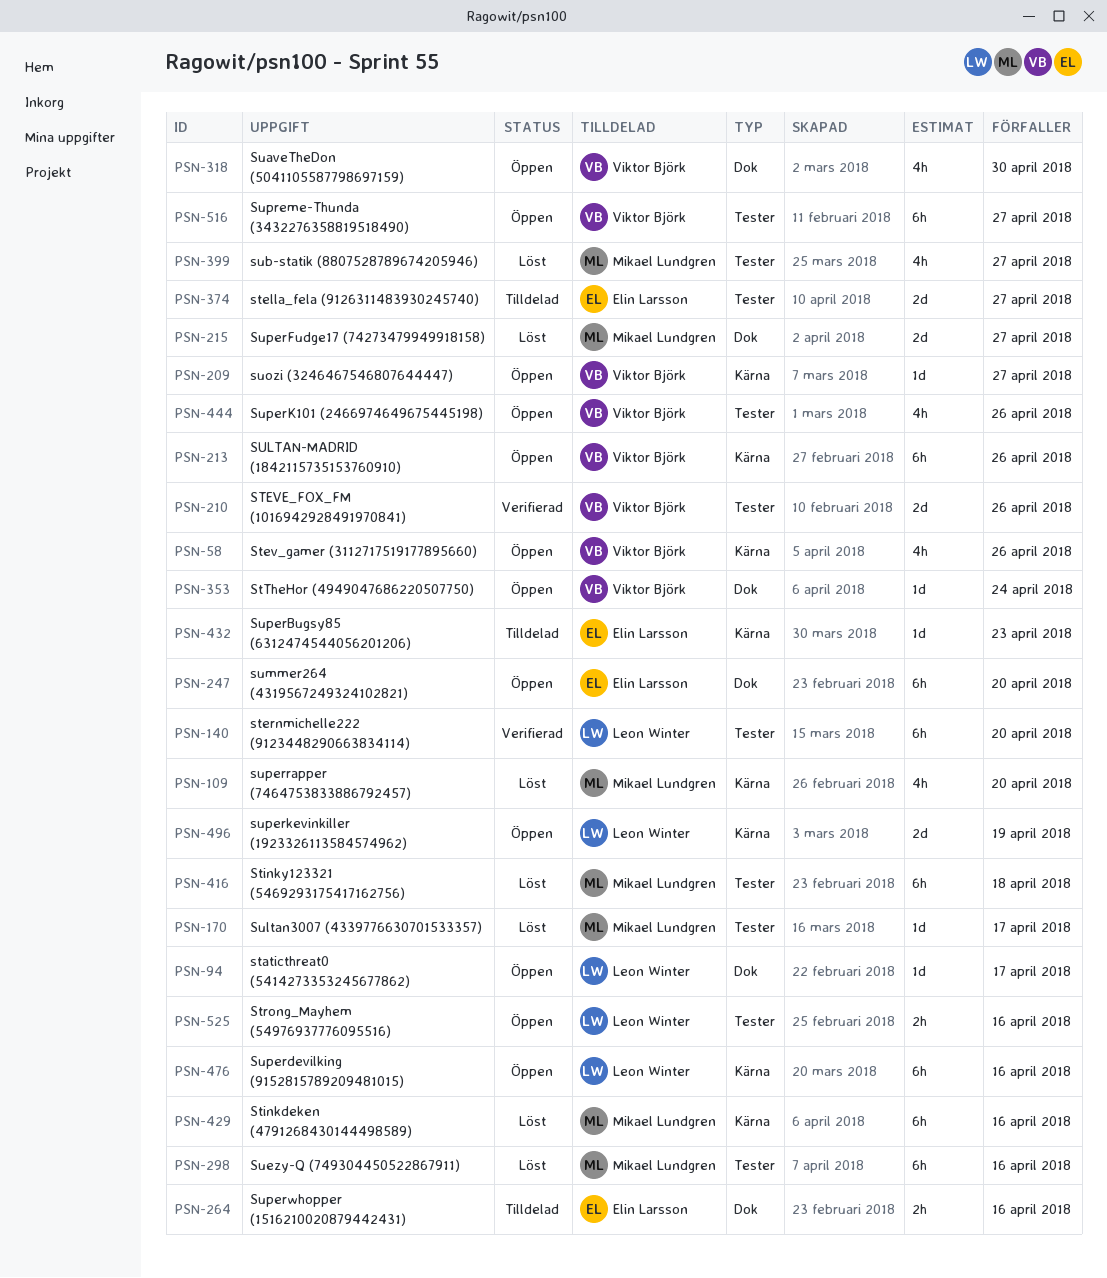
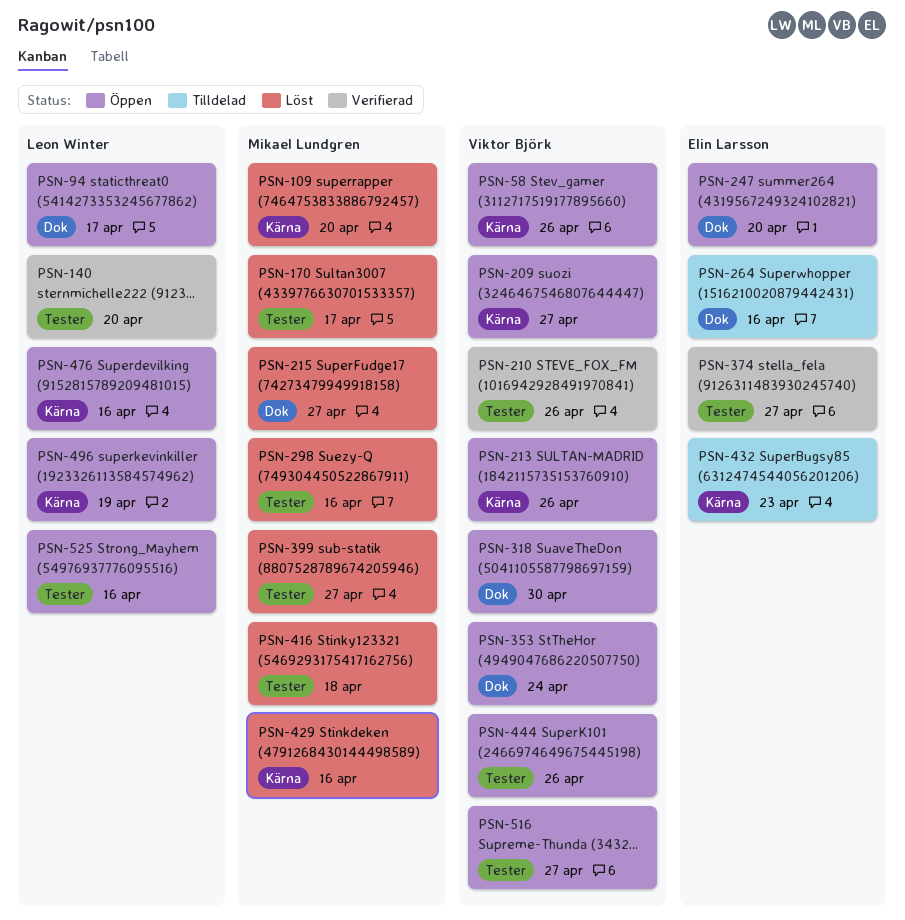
PSN-374, status: Tilldelad -> Verifierad

